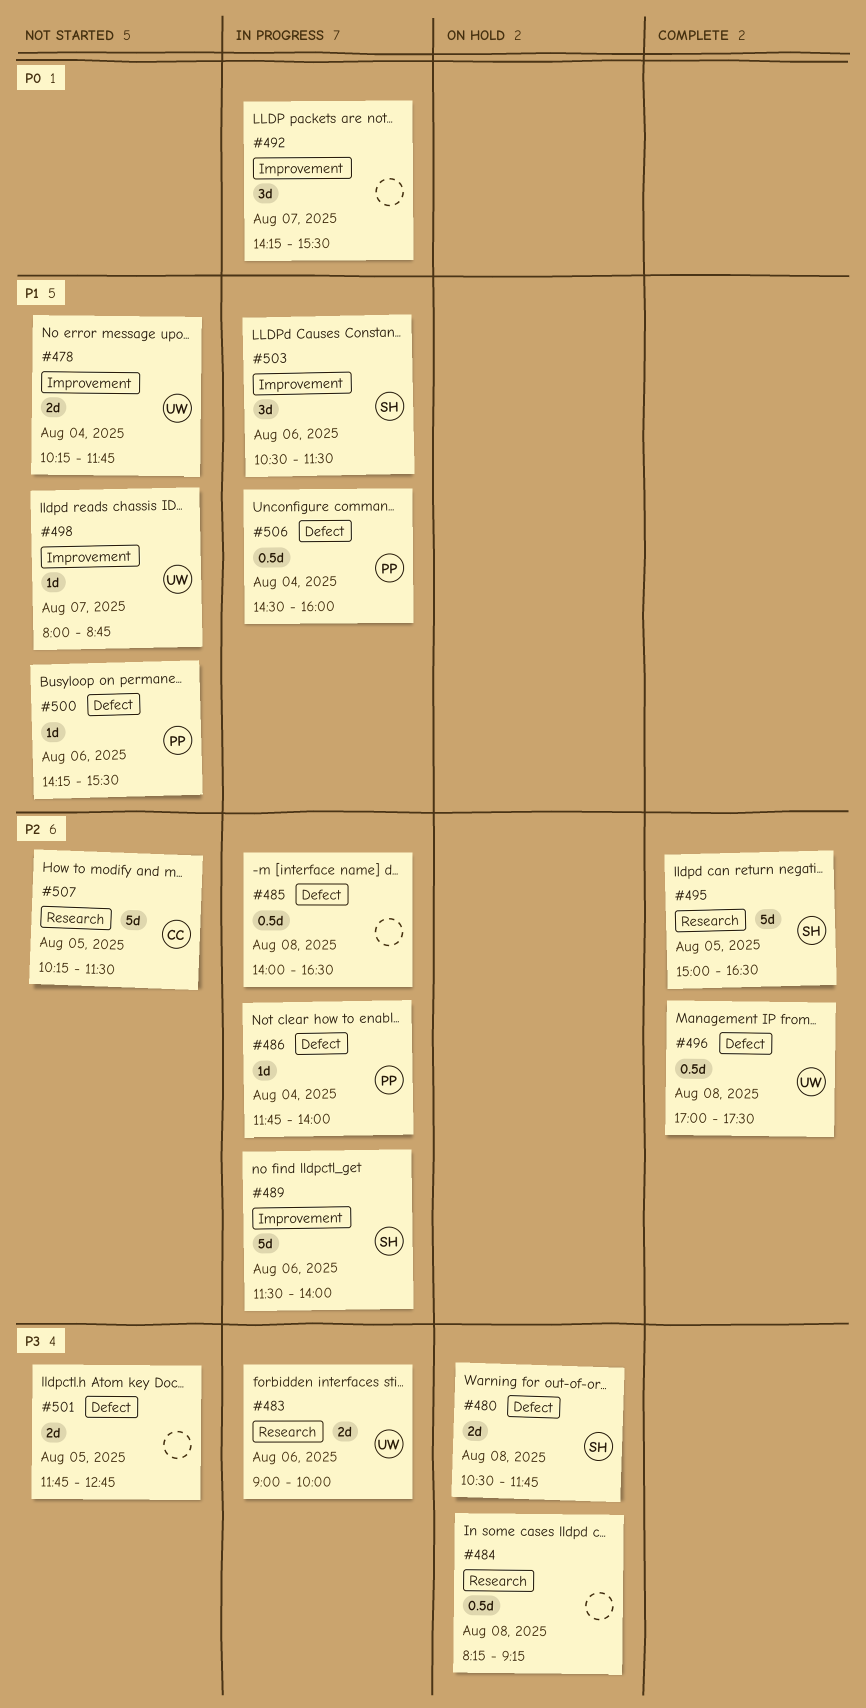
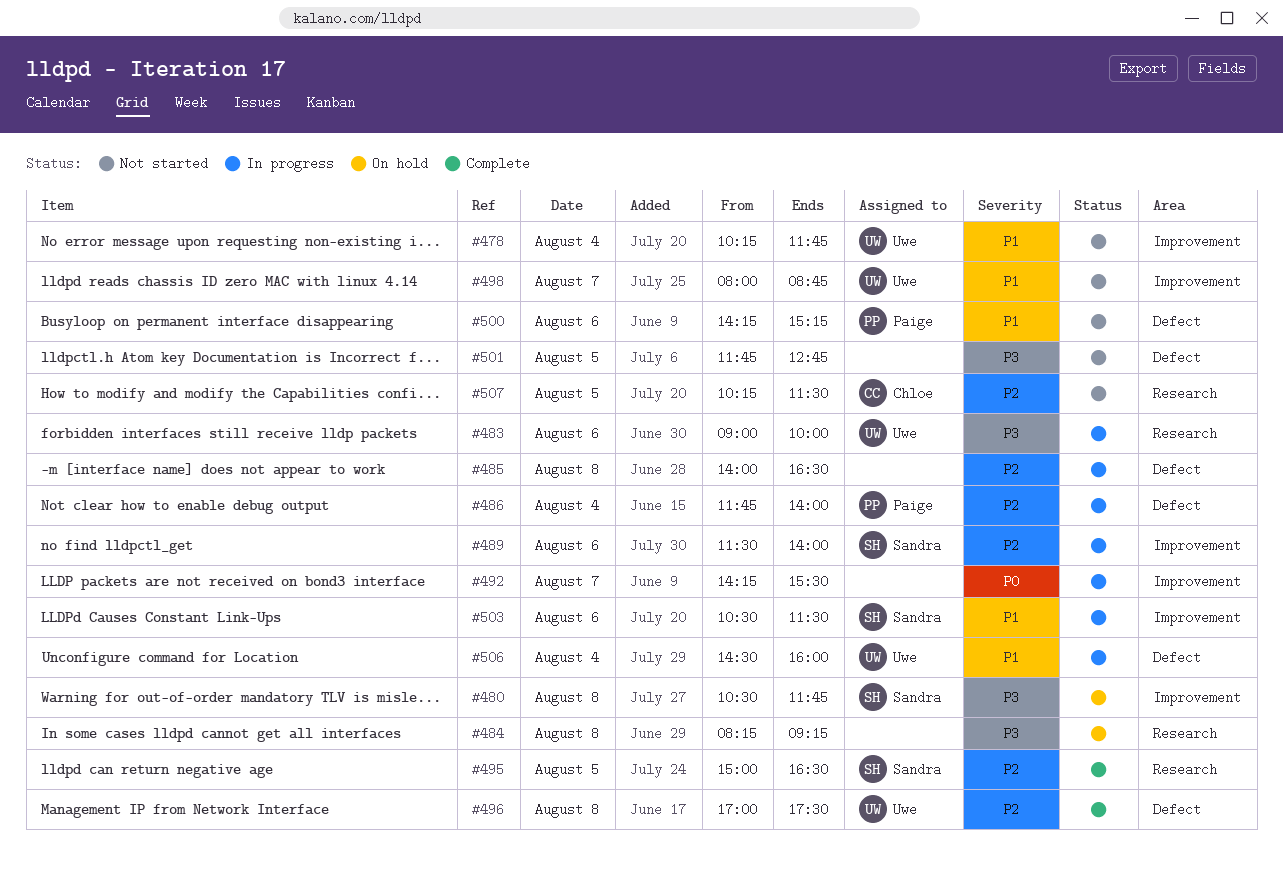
#480, label: Defect -> Improvement
#500, ends: 15:30 -> 15:15
#506, owner: Paige -> Uwe

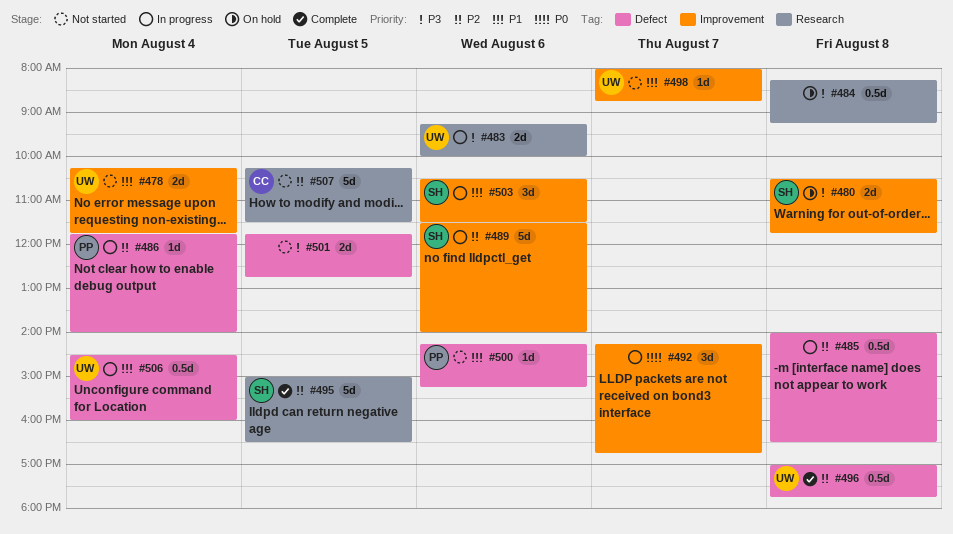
#483, begins: 09:00 -> 09:15
#492, ends: 15:30 -> 16:45
#496, ends: 17:30 -> 17:45

